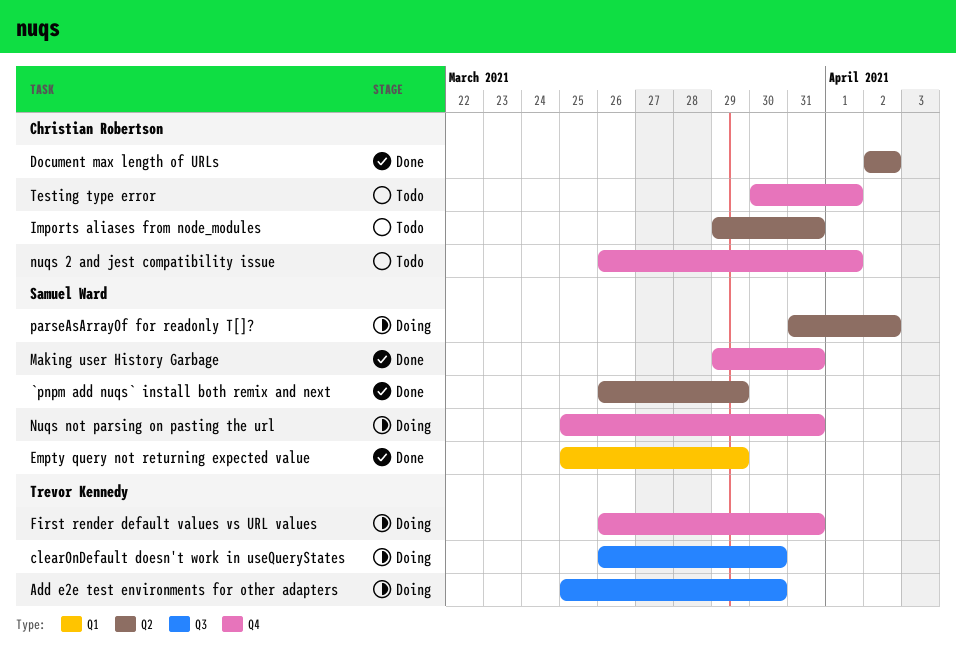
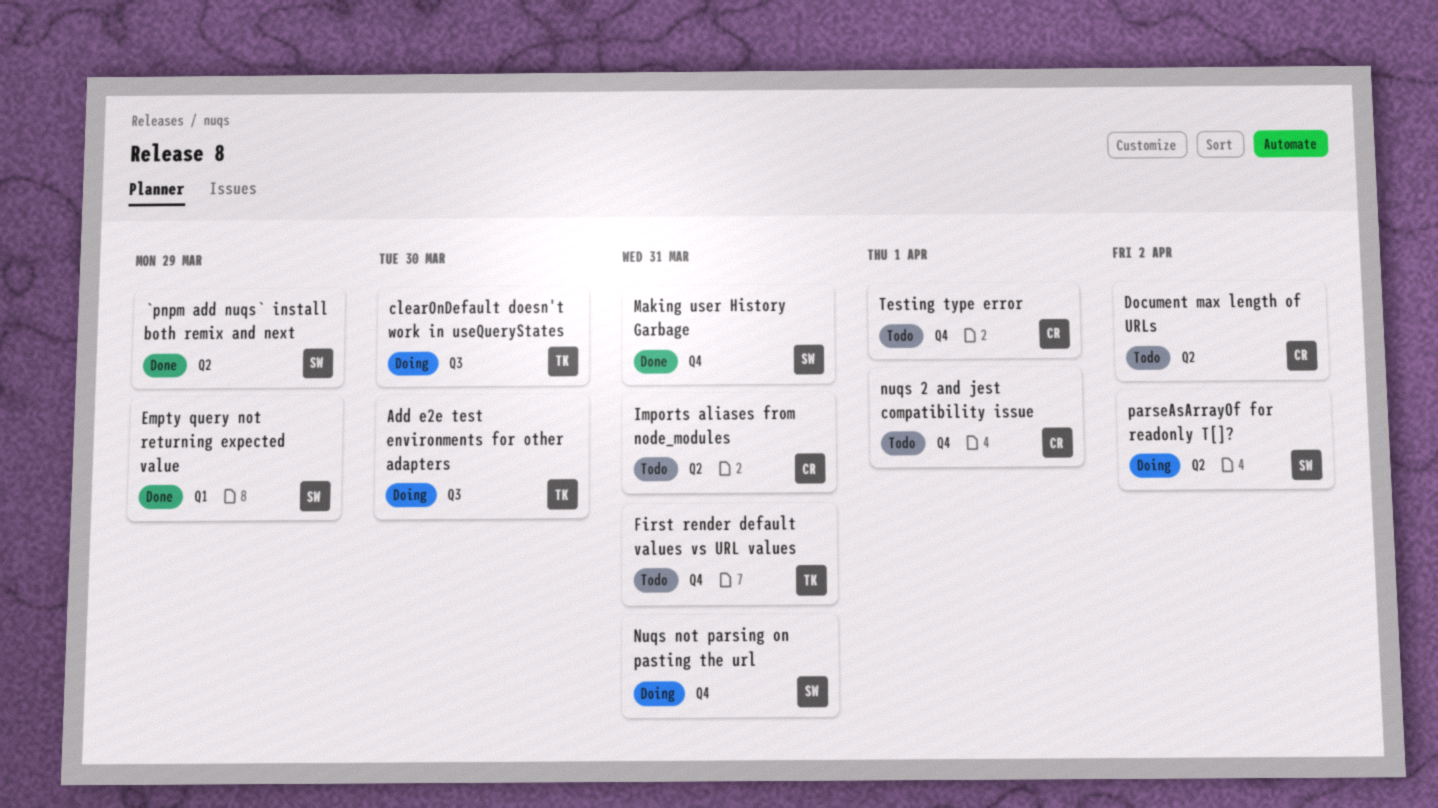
Document max length of URLs, status: Done -> Todo
First render default values vs URL values, status: Doing -> Todo

